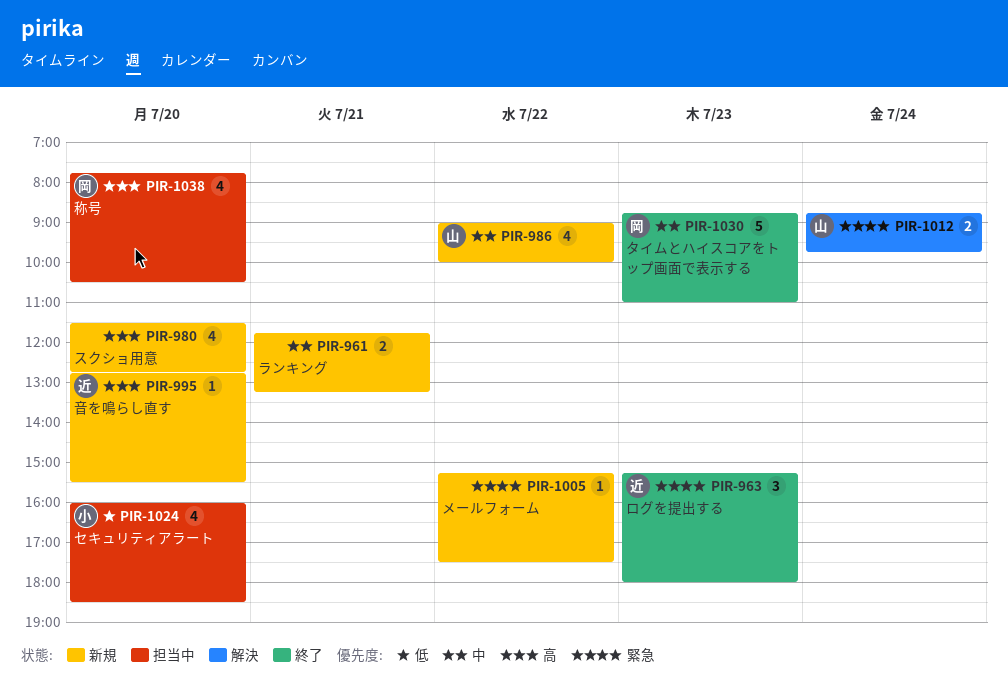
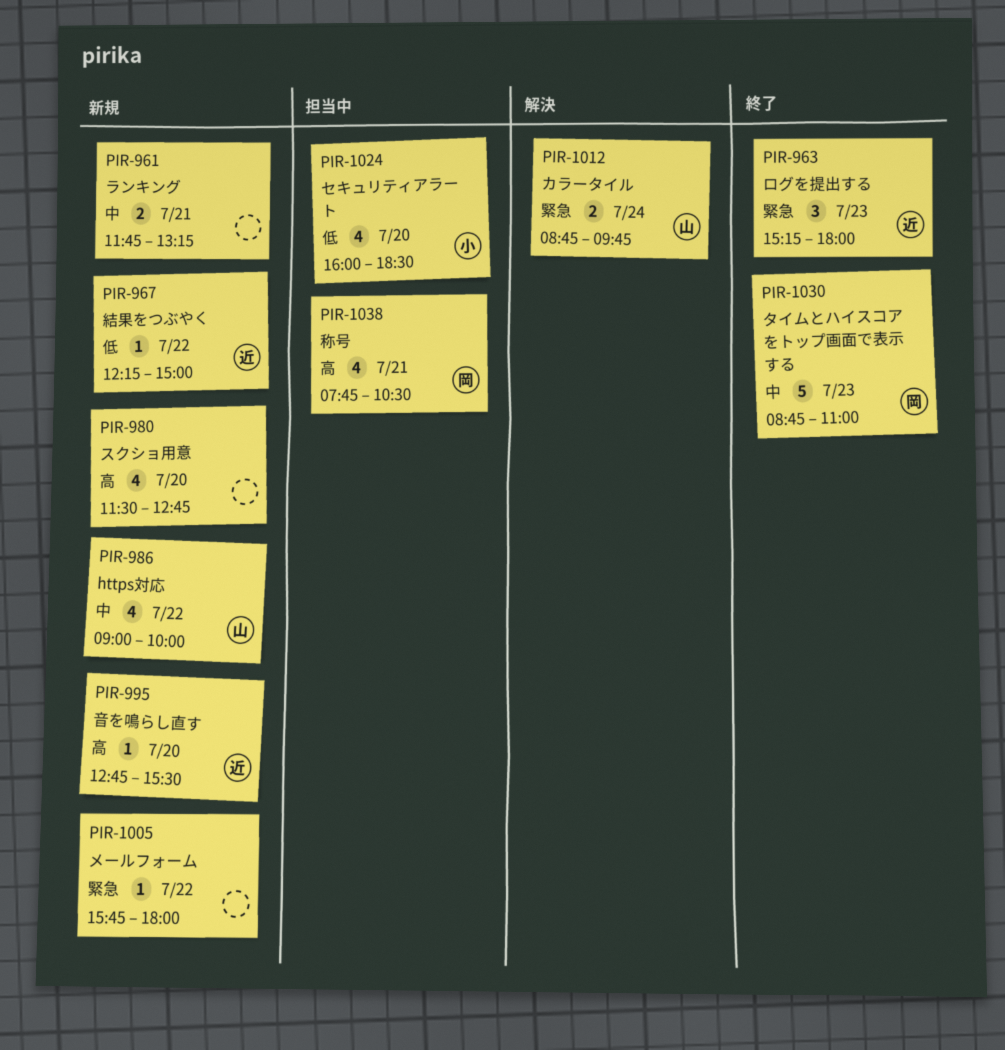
PIR-967: none -> present
PIR-1005, begins: 15:15 -> 15:45
PIR-1005, ends: 17:30 -> 18:00
PIR-1038, day: Jul 20 -> Jul 21

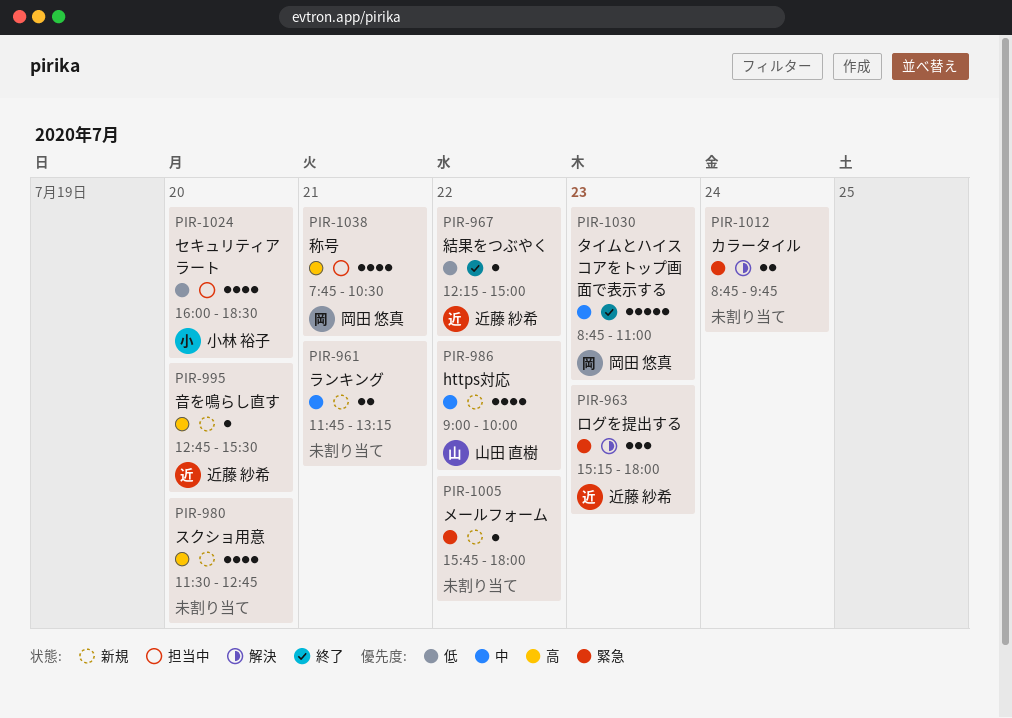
PIR-963, status: 終了 -> 解決
PIR-967, status: 新規 -> 終了
PIR-1012, owner: 山田 直樹 -> none

